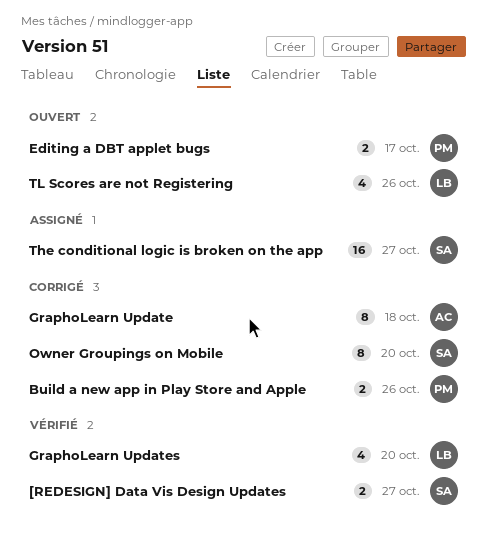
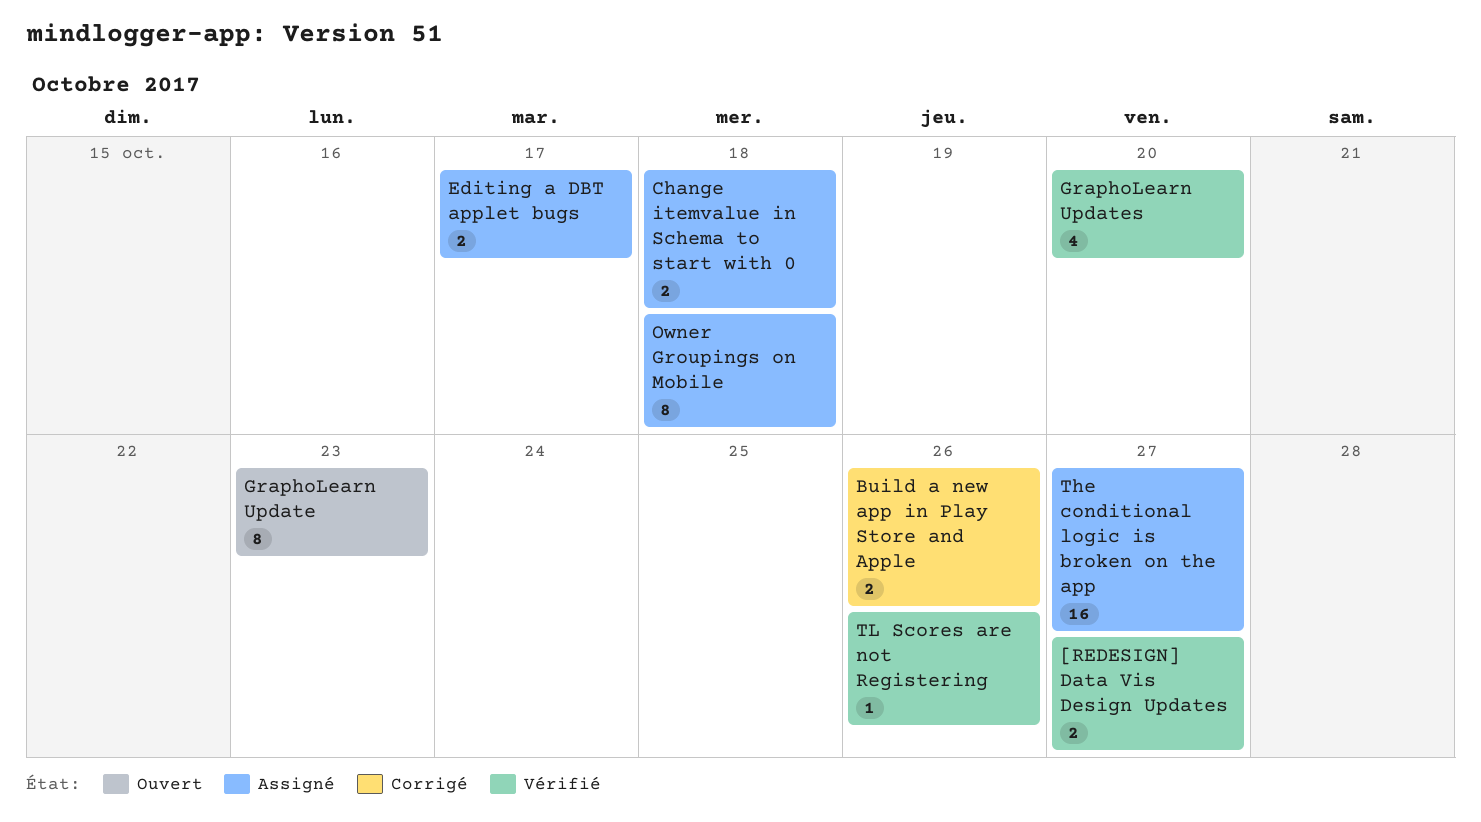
Change itemvalue in Schema to start with 0: none -> present
Editing a DBT applet bugs, status: Ouvert -> Assigné
GraphoLearn Update, status: Corrigé -> Ouvert
GraphoLearn Update, due: Oct 18 -> Oct 23
Owner Groupings on Mobile, status: Corrigé -> Assigné
Owner Groupings on Mobile, due: Oct 20 -> Oct 18
TL Scores are not Registering, status: Ouvert -> Vérifié
TL Scores are not Registering, estimate: 4 -> 1

